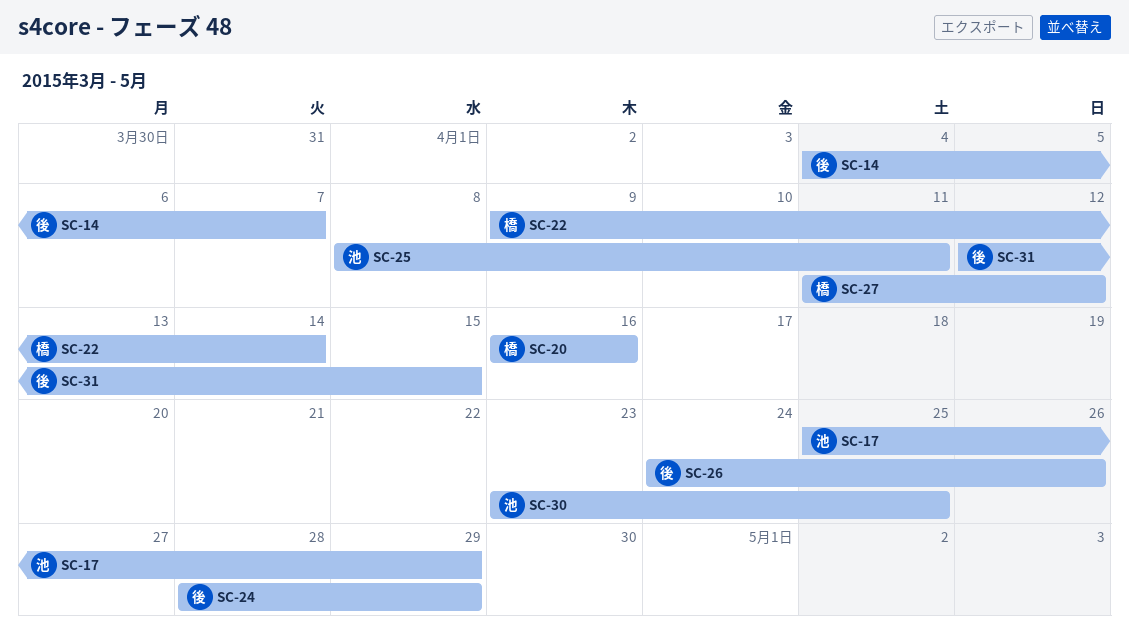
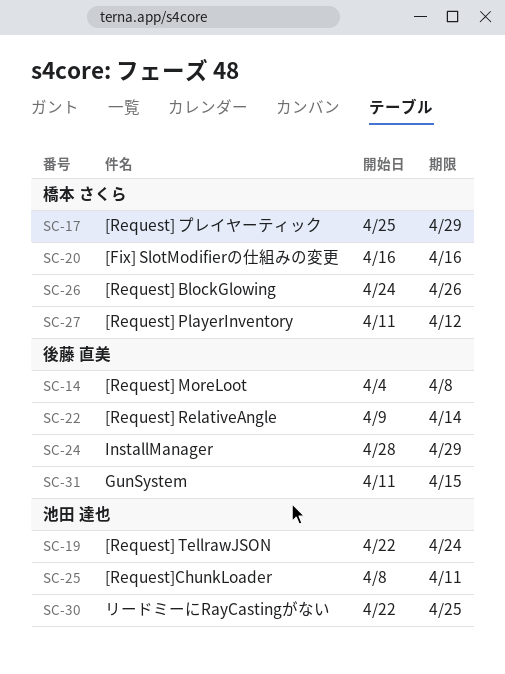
SC-14, due: Apr 7 -> Apr 8
SC-17, owner: 池田 達也 -> 橋本 さくら
SC-19: none -> present
SC-22, owner: 橋本 さくら -> 後藤 直美
SC-26, owner: 後藤 直美 -> 橋本 さくら
SC-30, start: Apr 23 -> Apr 22
SC-31, start: Apr 12 -> Apr 11

